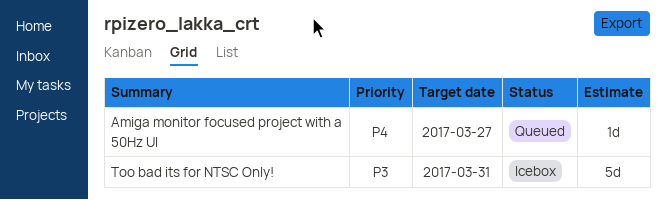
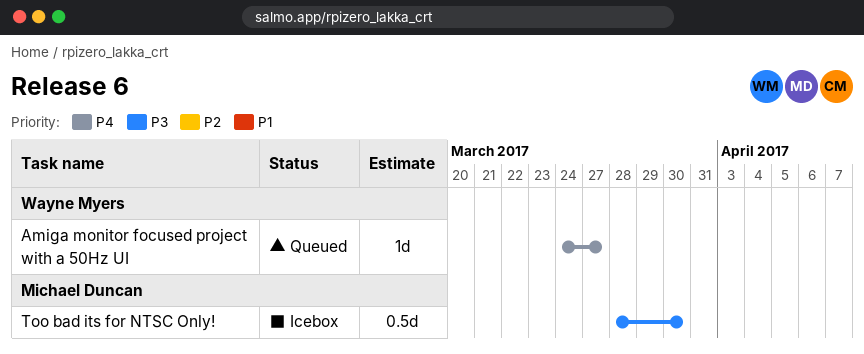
Too bad its for NTSC Only!, estimate: 5d -> 0.5d
Too bad its for NTSC Only!, due: Mar 31 -> Mar 30

